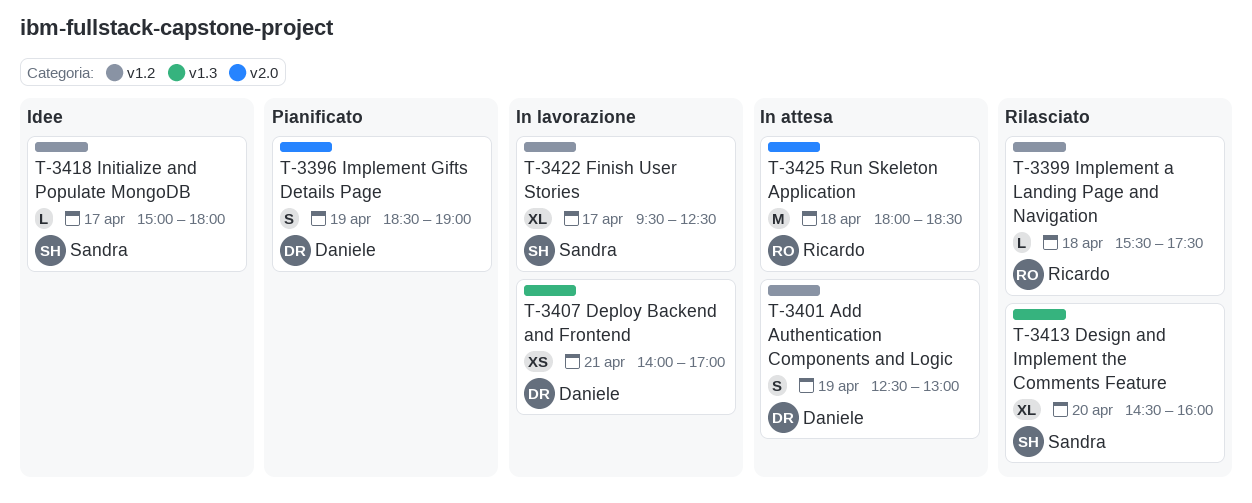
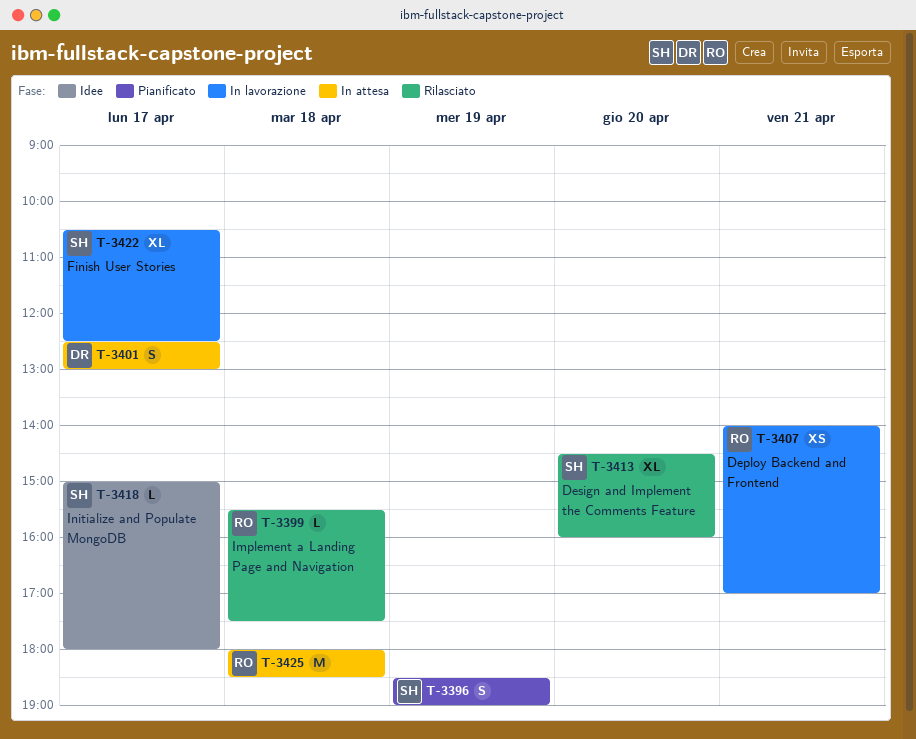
T-3396, owner: Daniele -> Sandra
T-3401, day: Apr 19 -> Apr 17
T-3407, owner: Daniele -> Ricardo
T-3422, begins: 09:30 -> 10:30

